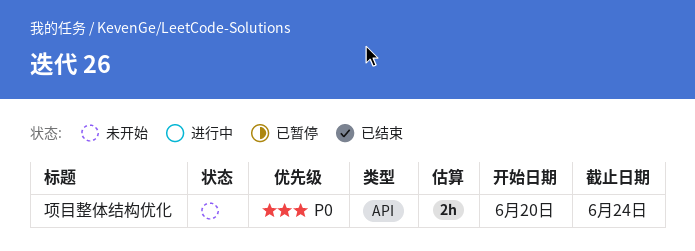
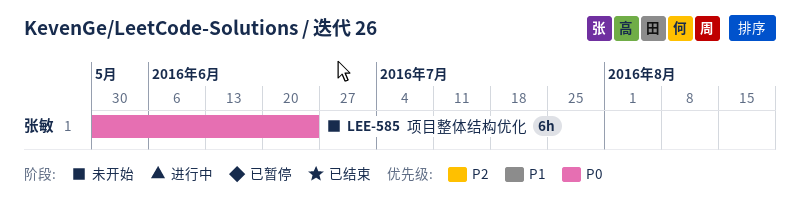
项目整体结构优化, estimate: 2h -> 6h
项目整体结构优化, start: Jun 20 -> May 30

